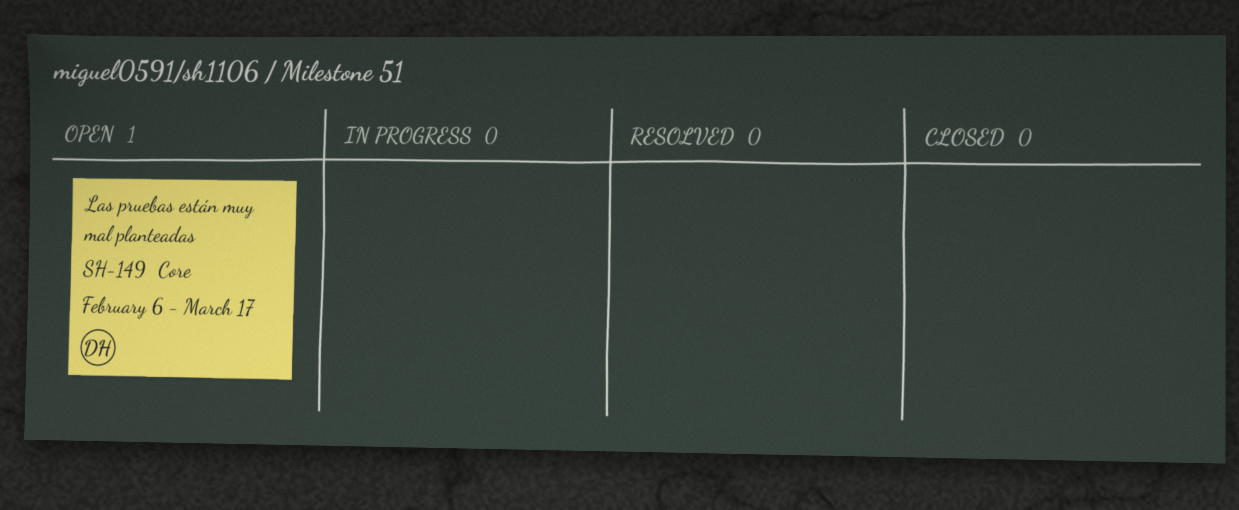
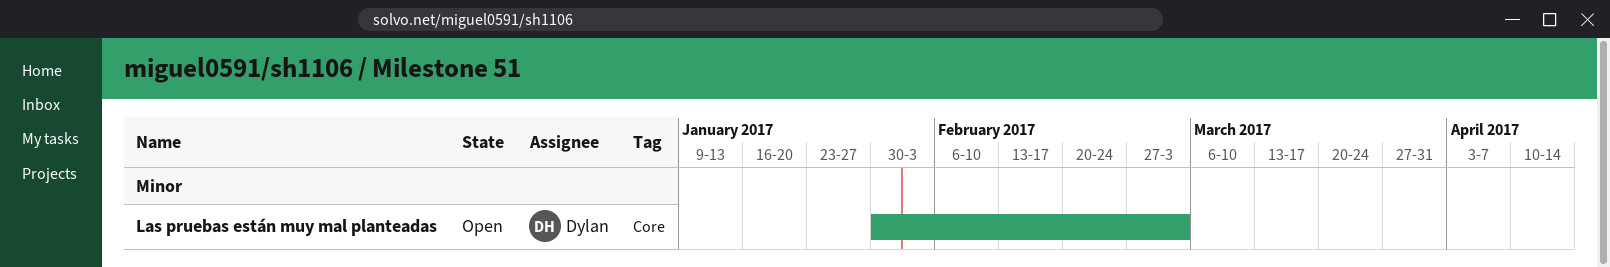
Las pruebas están muy mal planteadas, start: Feb 6 -> Jan 30
Las pruebas están muy mal planteadas, due: Mar 17 -> Mar 3

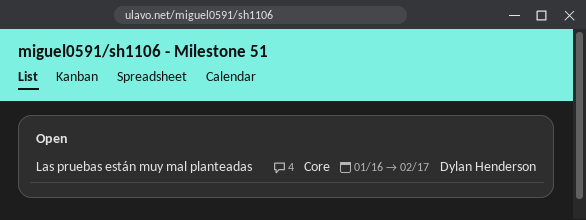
Las pruebas están muy mal planteadas, start: Jan 30 -> Jan 16
Las pruebas están muy mal planteadas, due: Mar 3 -> Feb 17

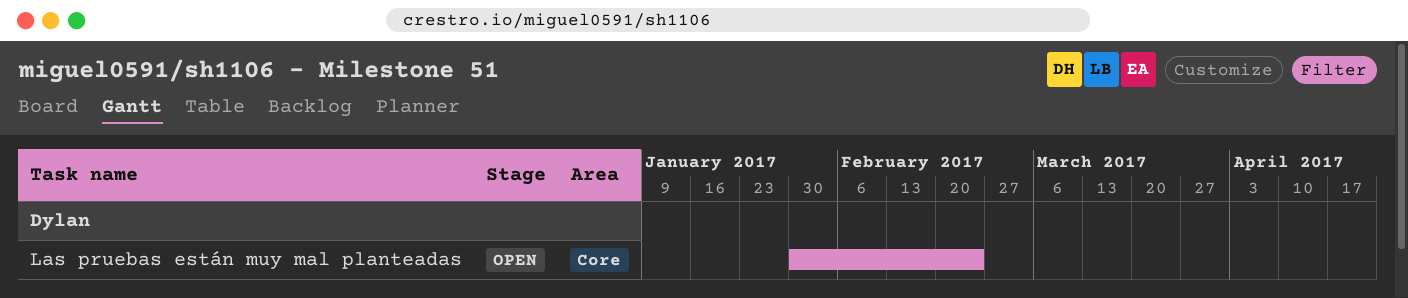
Las pruebas están muy mal planteadas, start: Jan 16 -> Jan 30
Las pruebas están muy mal planteadas, due: Feb 17 -> Feb 24

